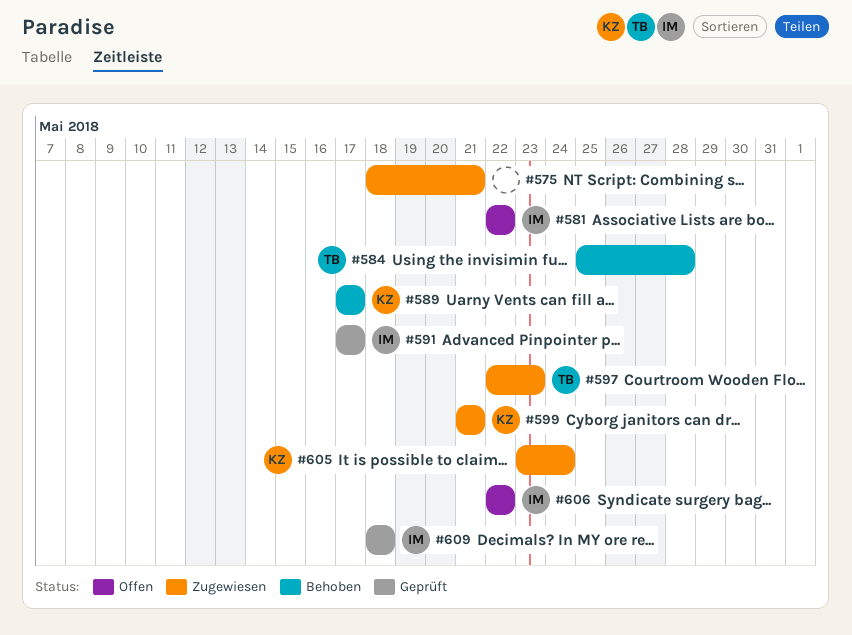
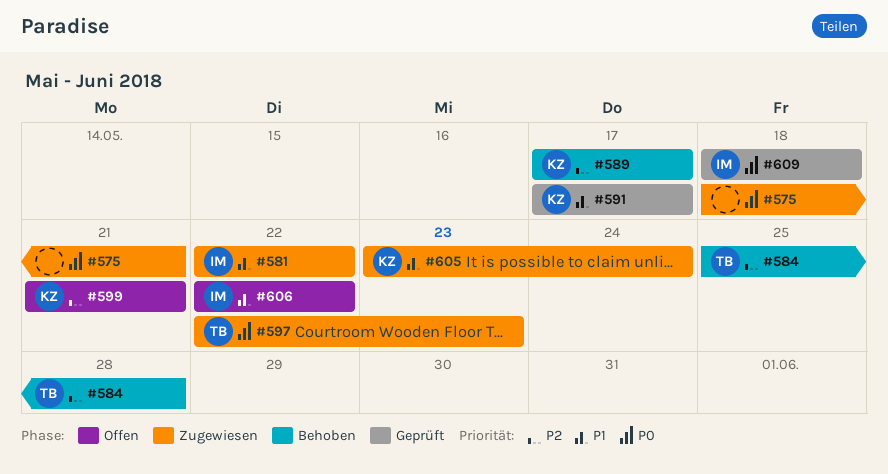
#581, status: Offen -> Zugewiesen
#591, owner: IM -> KZ
#599, status: Zugewiesen -> Offen

